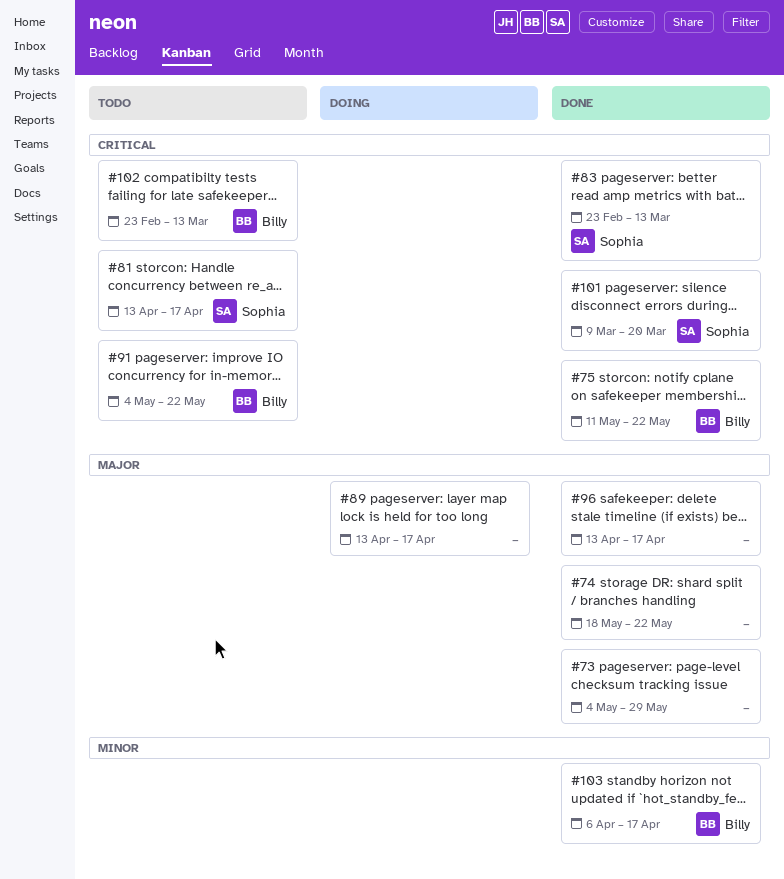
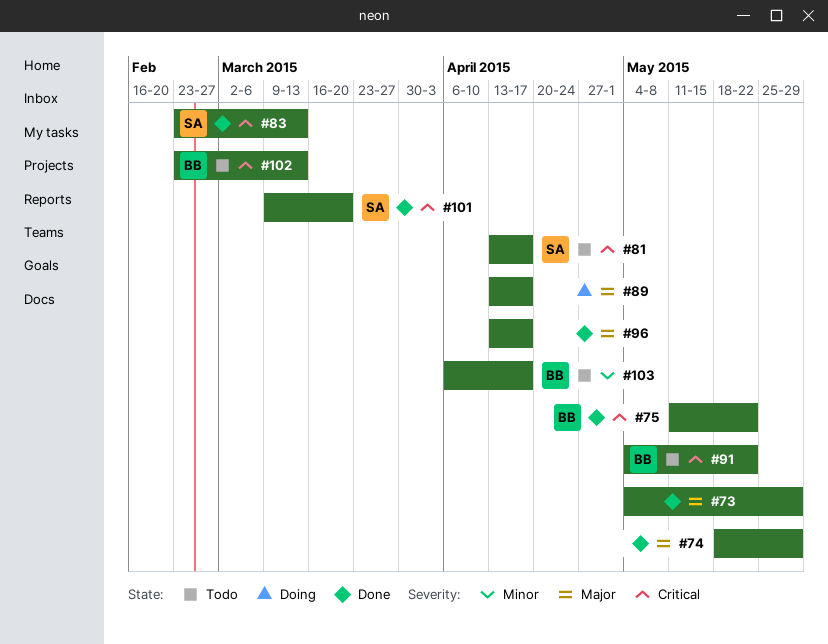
#74, due: May 22 -> May 29
#103, status: Done -> Todo

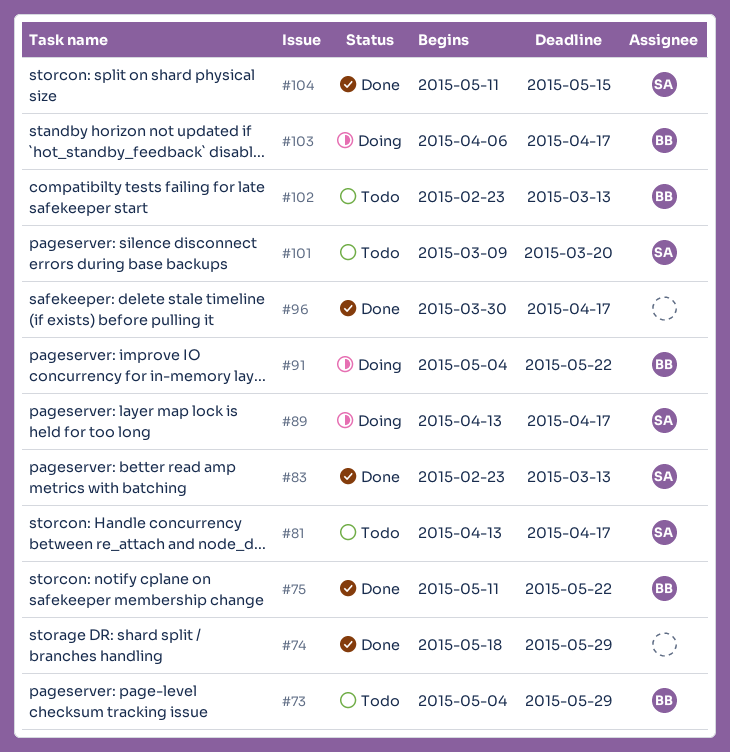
#73, status: Done -> Todo
#73, owner: none -> BB
#89, owner: none -> SA
#91, status: Todo -> Doing
#96, start: Apr 13 -> Mar 30
#101, status: Done -> Todo
#103, status: Todo -> Doing
#104: none -> present

